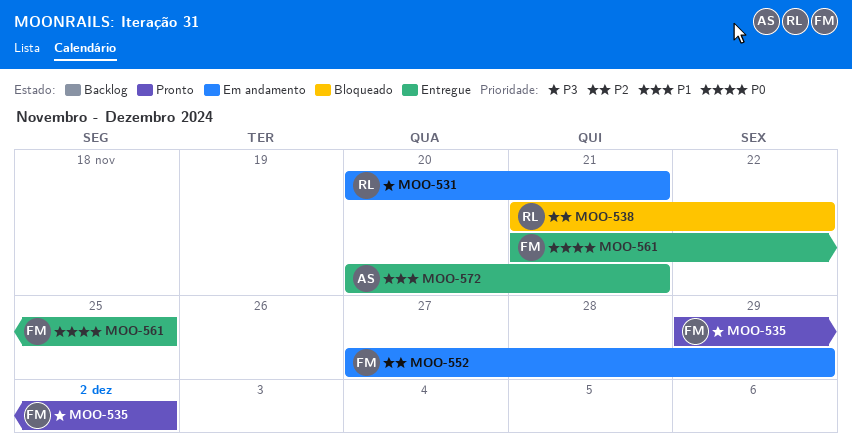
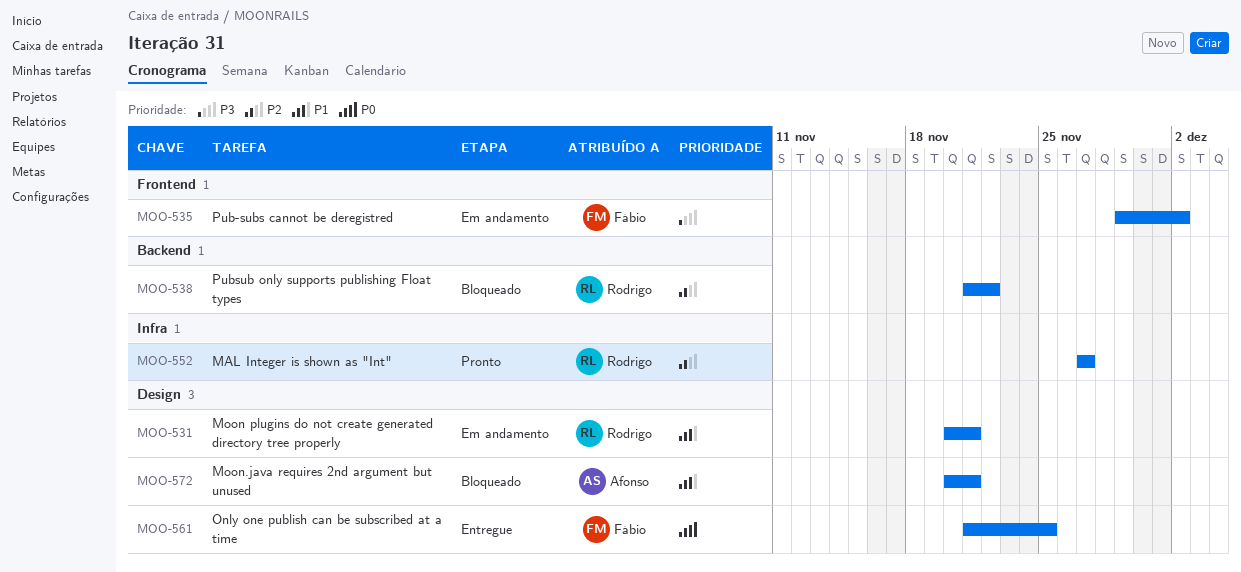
MOO-531, priority: P3 -> P1
MOO-535, status: Pronto -> Em andamento
MOO-552, status: Em andamento -> Pronto
MOO-552, owner: Fábio -> Rodrigo
MOO-552, due: Nov 29 -> Nov 27
MOO-572, status: Entregue -> Bloqueado

